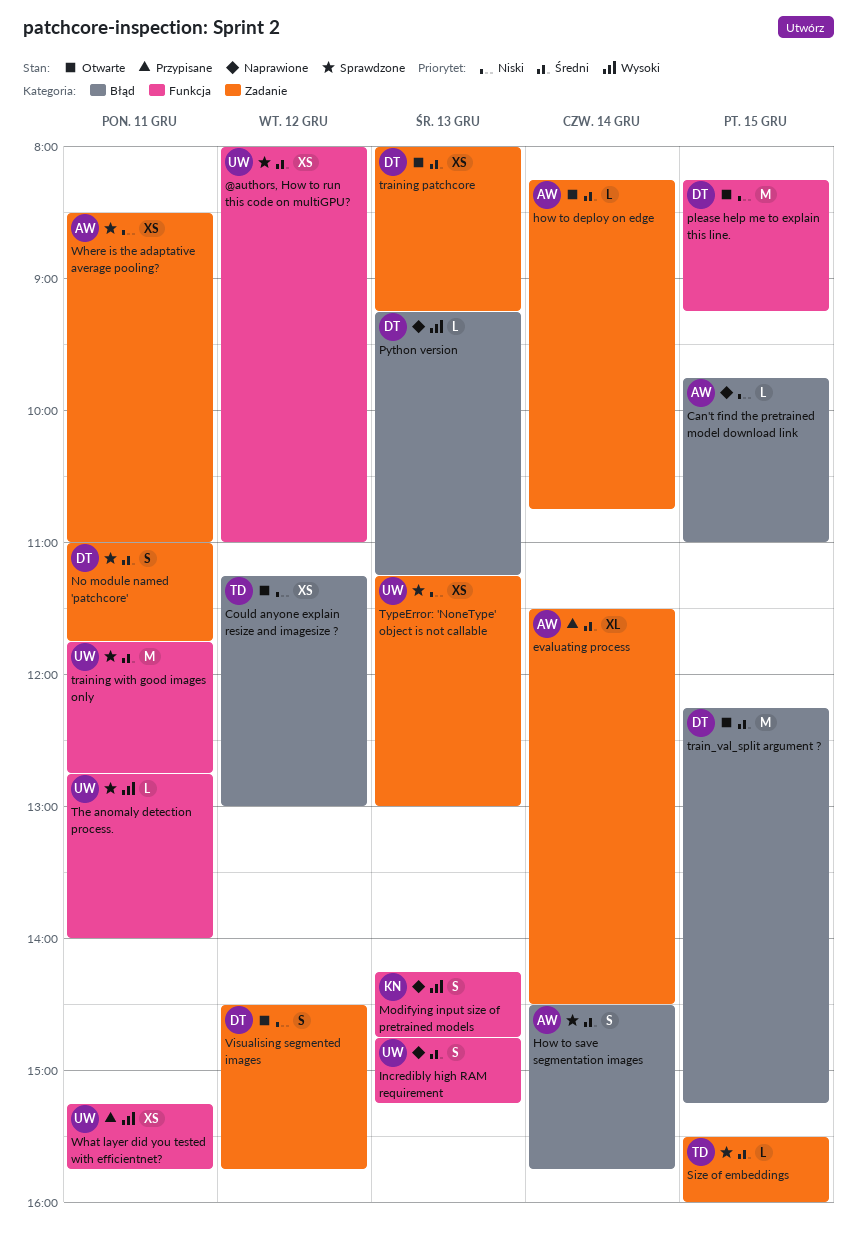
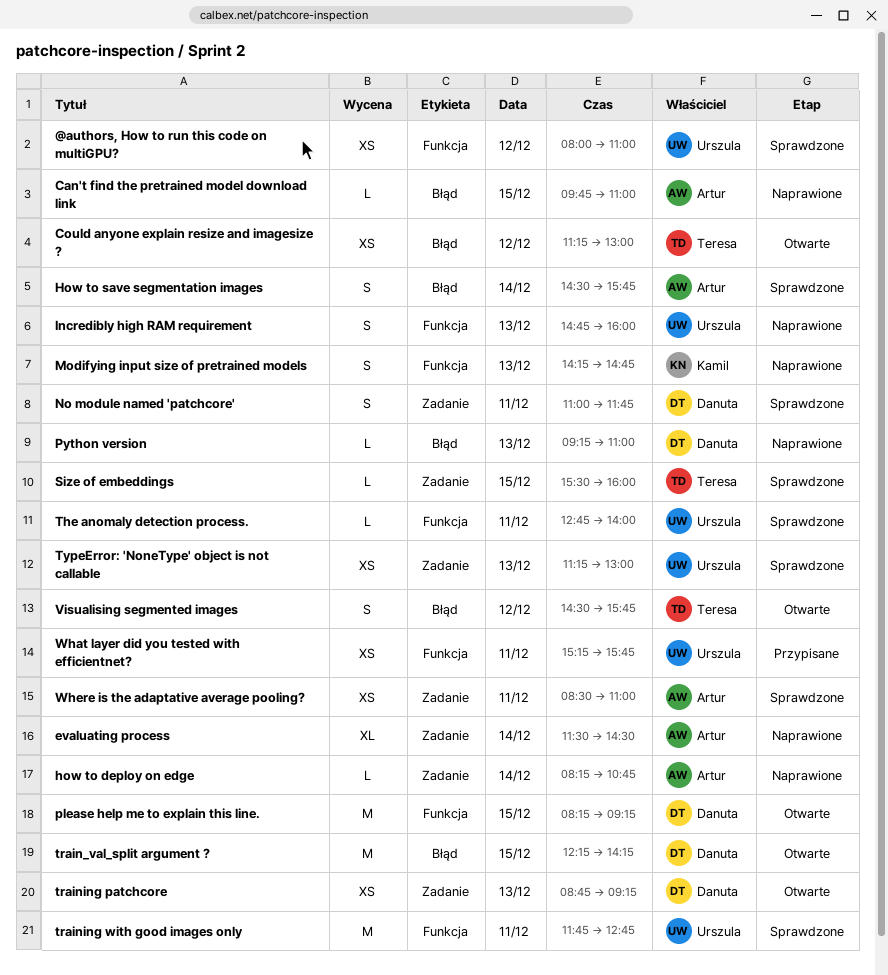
evaluating process, status: Przypisane -> Naprawione
how to deploy on edge, status: Otwarte -> Naprawione
Incredibly high RAM requirement, ends: 15:15 -> 16:00
Python version, ends: 11:15 -> 11:00
train_val_split argument ?, ends: 15:15 -> 14:15
training patchcore, begins: 08:00 -> 08:45
Visualising segmented images, owner: Danuta -> Teresa
Visualising segmented images, label: Zadanie -> Błąd

